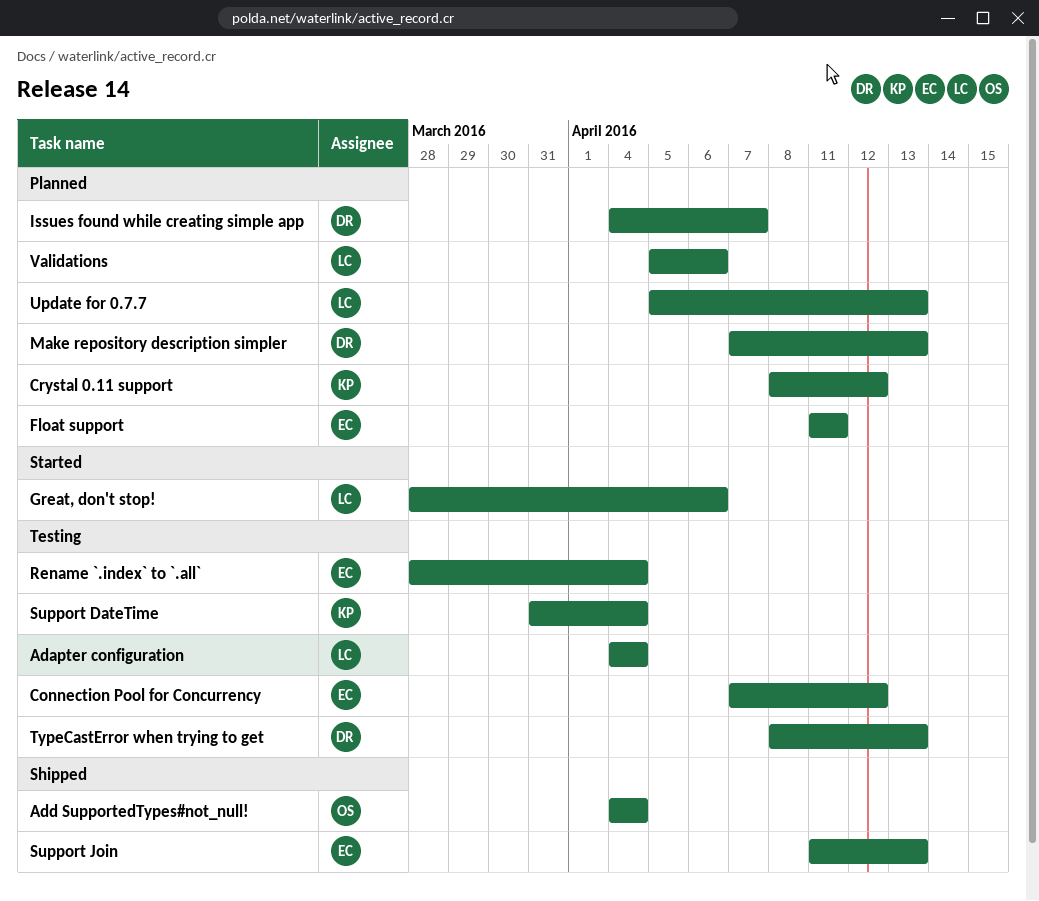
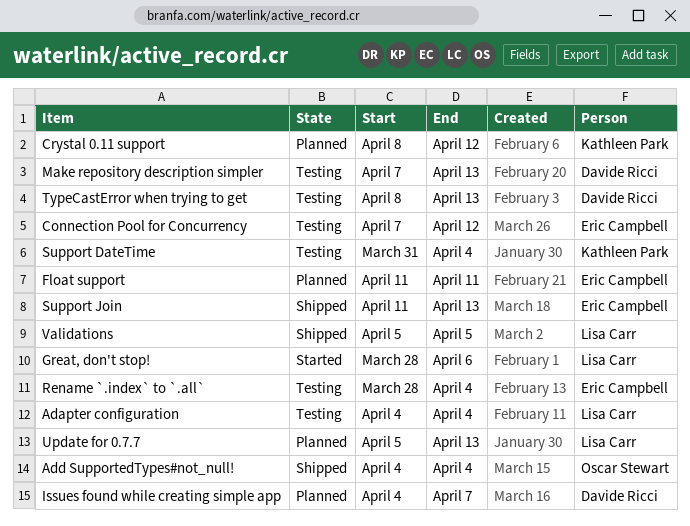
Make repository description simpler, status: Planned -> Testing
Validations, status: Planned -> Shipped
Validations, due: Apr 6 -> Apr 5

